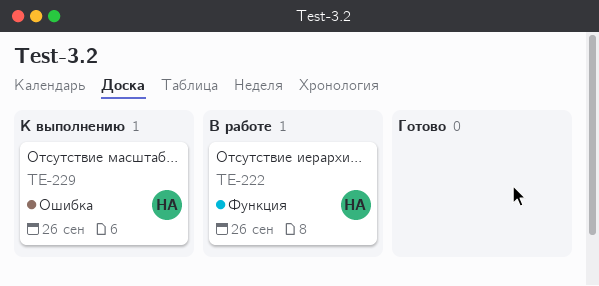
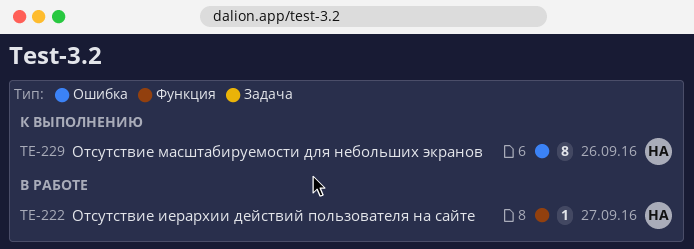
TE-222, due: Sep 26 -> Sep 27

